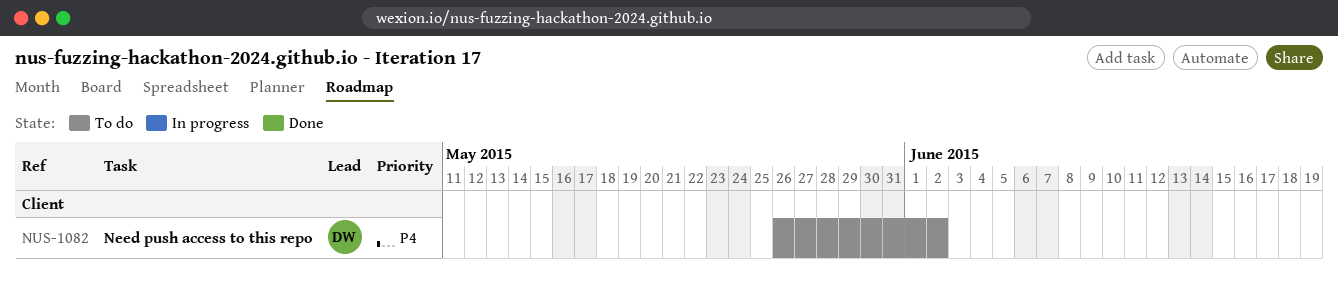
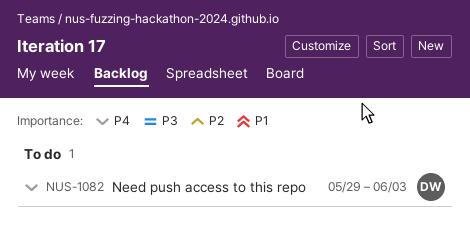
NUS-1082, start: May 26 -> May 29
NUS-1082, due: Jun 2 -> Jun 3

